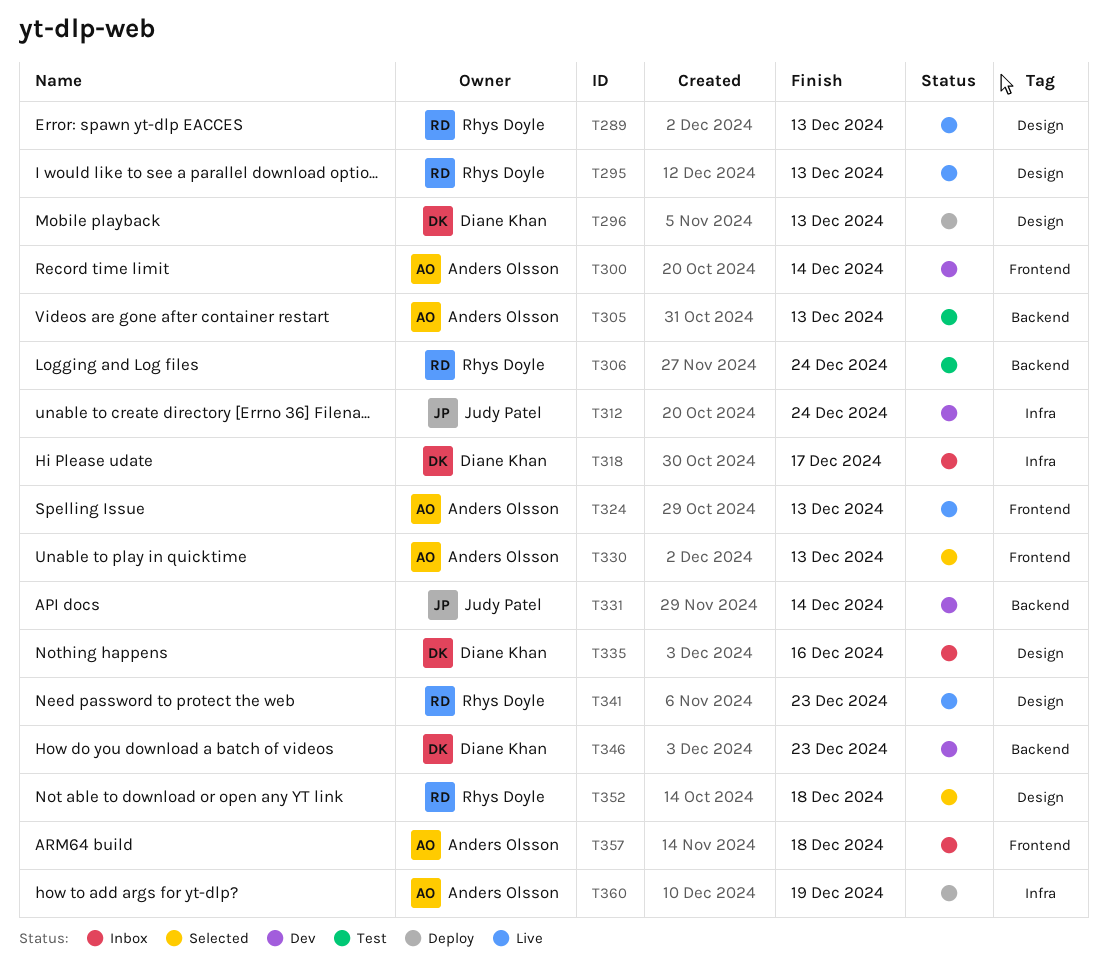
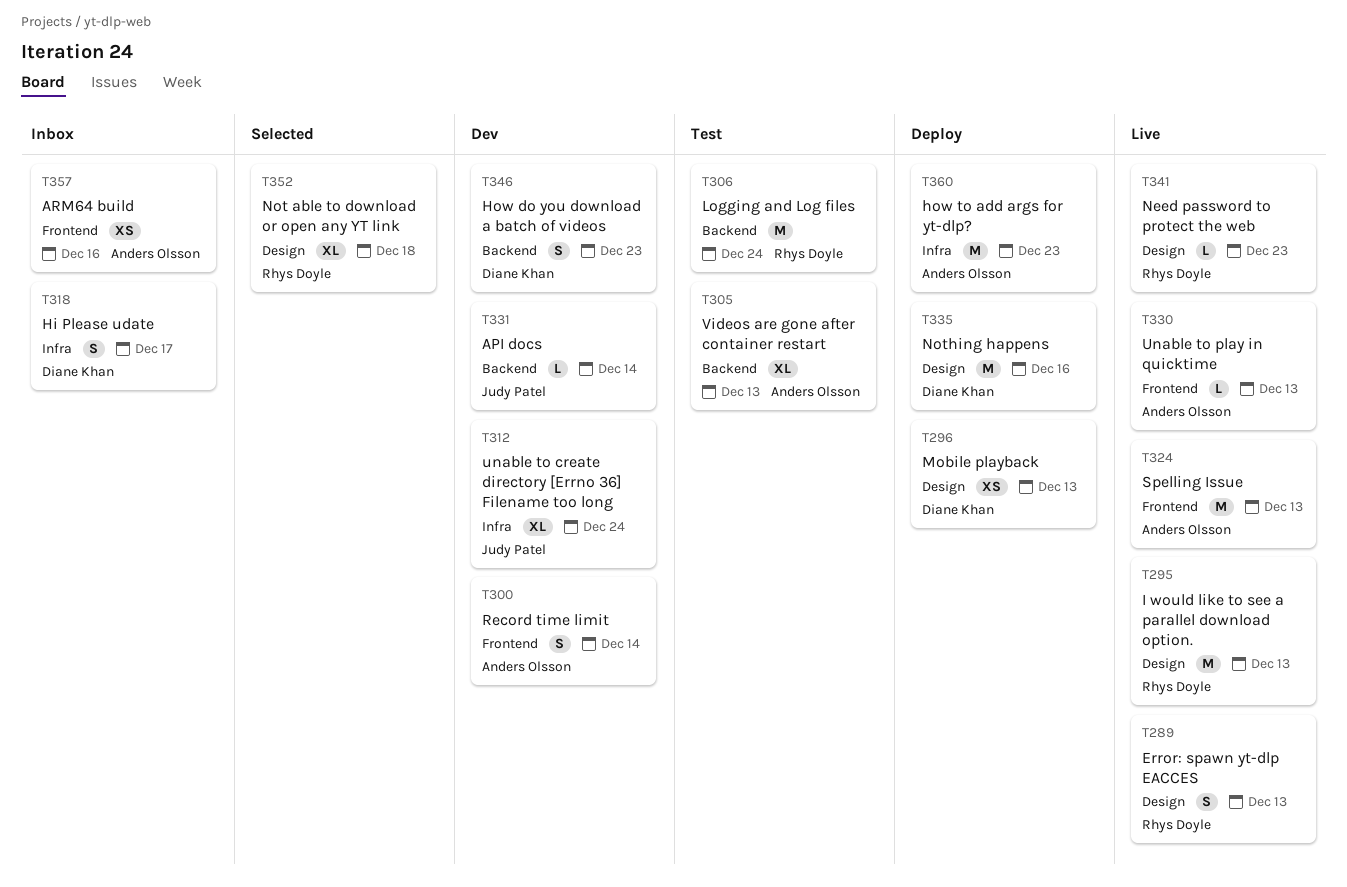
T330, status: Selected -> Live
T335, status: Inbox -> Deploy
T357, due: Dec 18 -> Dec 16
T360, due: Dec 19 -> Dec 23

